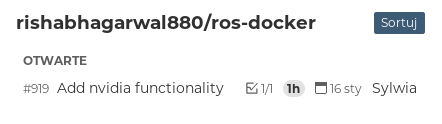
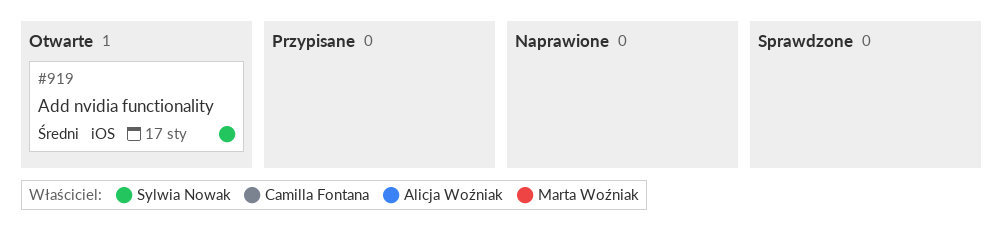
#919, due: Jan 16 -> Jan 17

